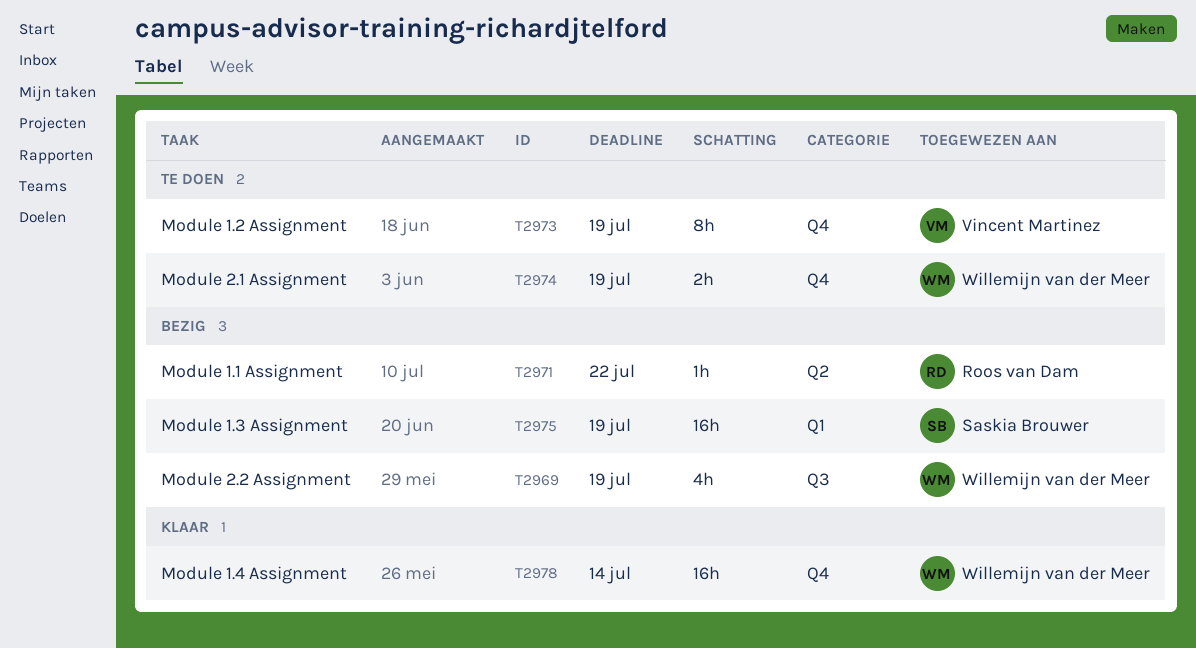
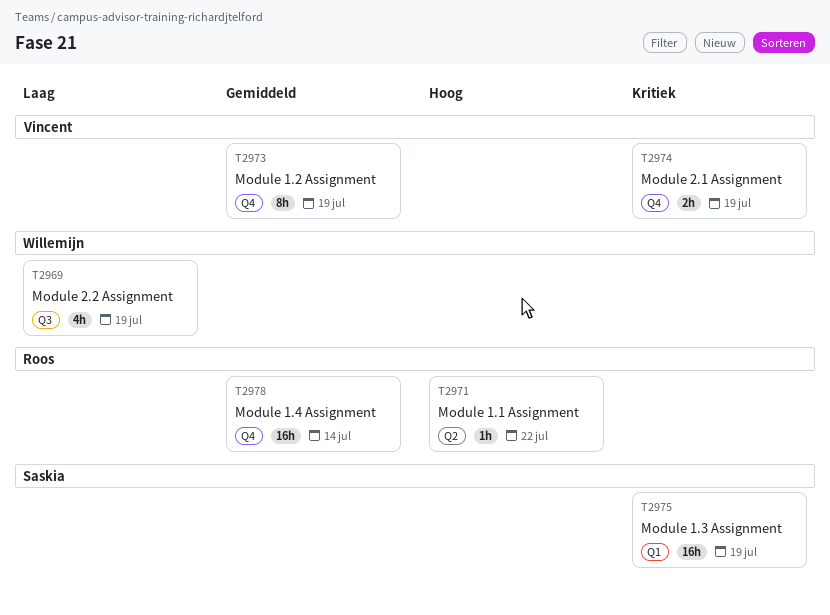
T2974, owner: Willemijn van der Meer -> Vincent Martinez
T2978, owner: Willemijn van der Meer -> Roos van Dam

